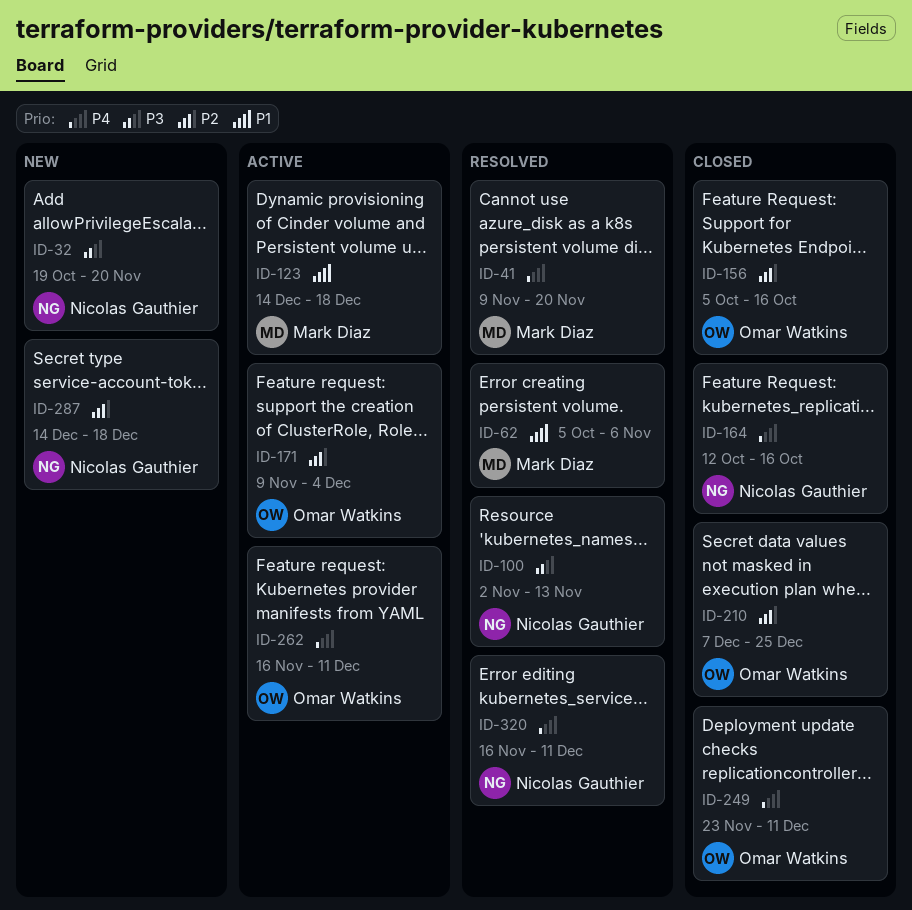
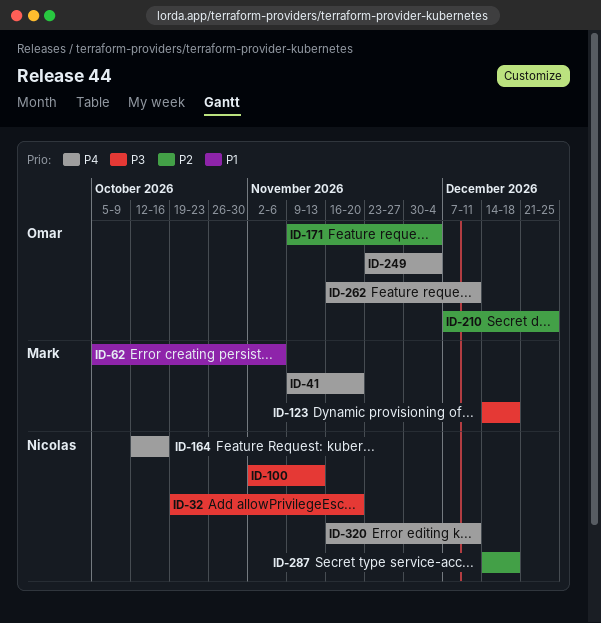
ID-123, priority: P1 -> P3
ID-156: present -> none
ID-249, due: Dec 11 -> Dec 4

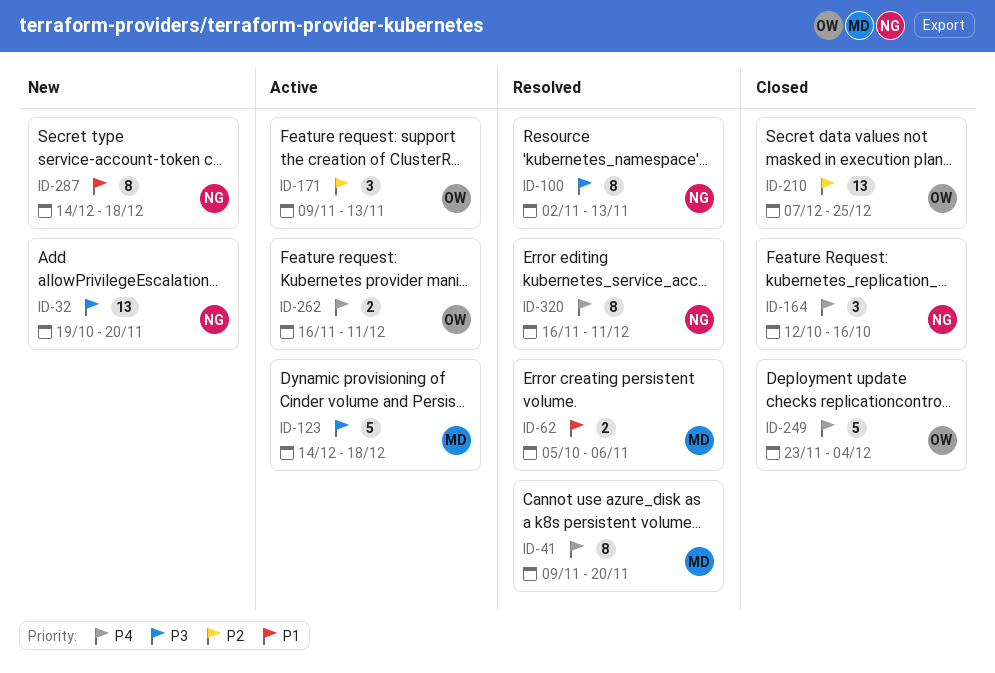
ID-171, due: Dec 4 -> Nov 13
ID-287, priority: P2 -> P1

